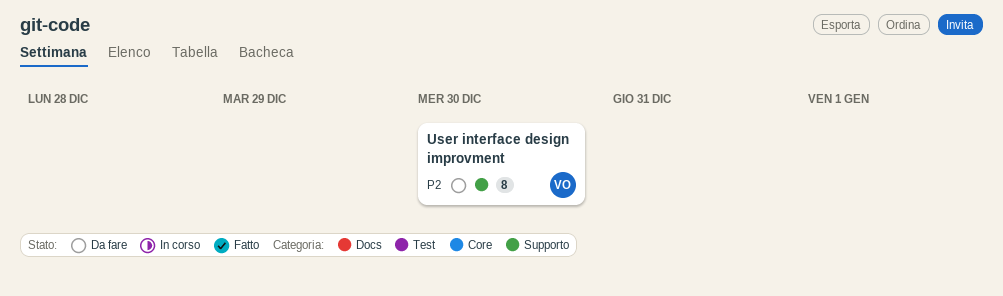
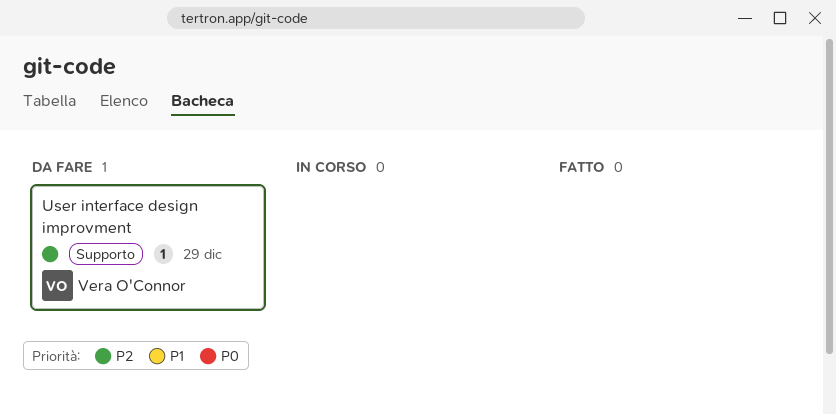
User interface design improvment, estimate: 8 -> 1
User interface design improvment, due: Dec 30 -> Dec 29

